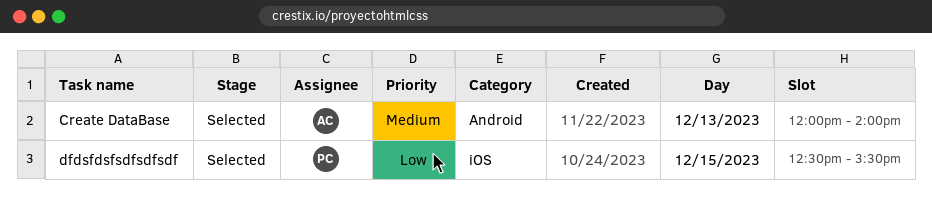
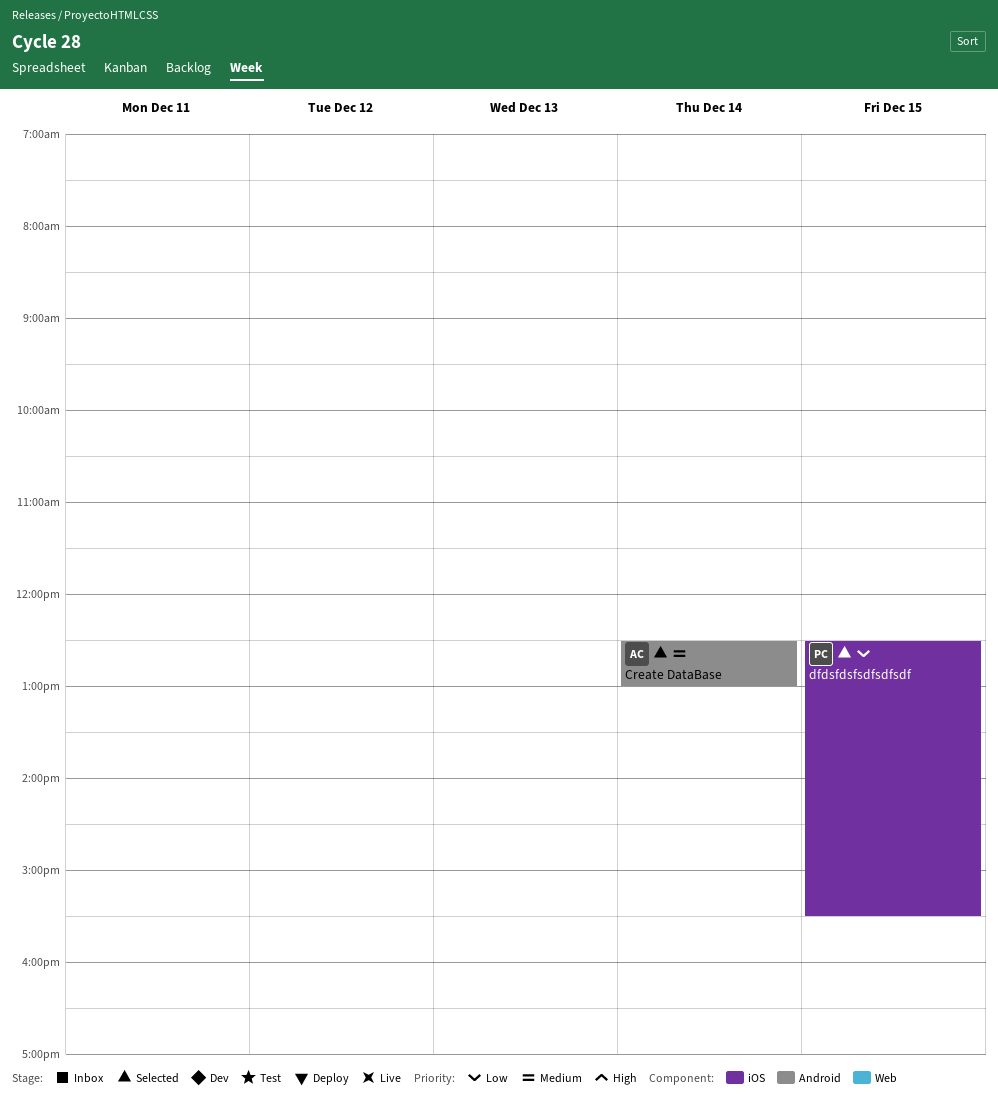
Create DataBase, day: Dec 13 -> Dec 14
Create DataBase, begins: 12:00 -> 12:30
Create DataBase, ends: 14:00 -> 13:00

